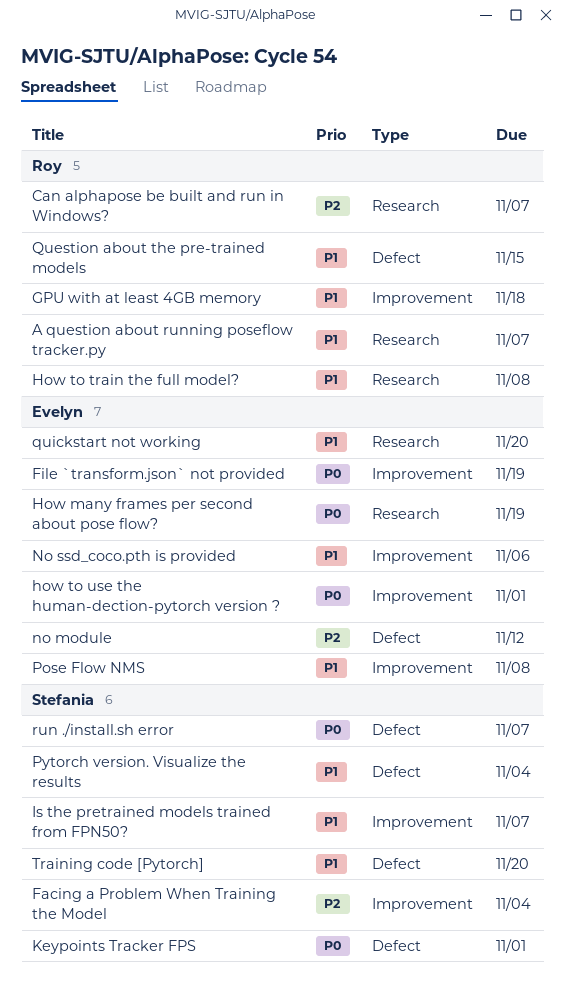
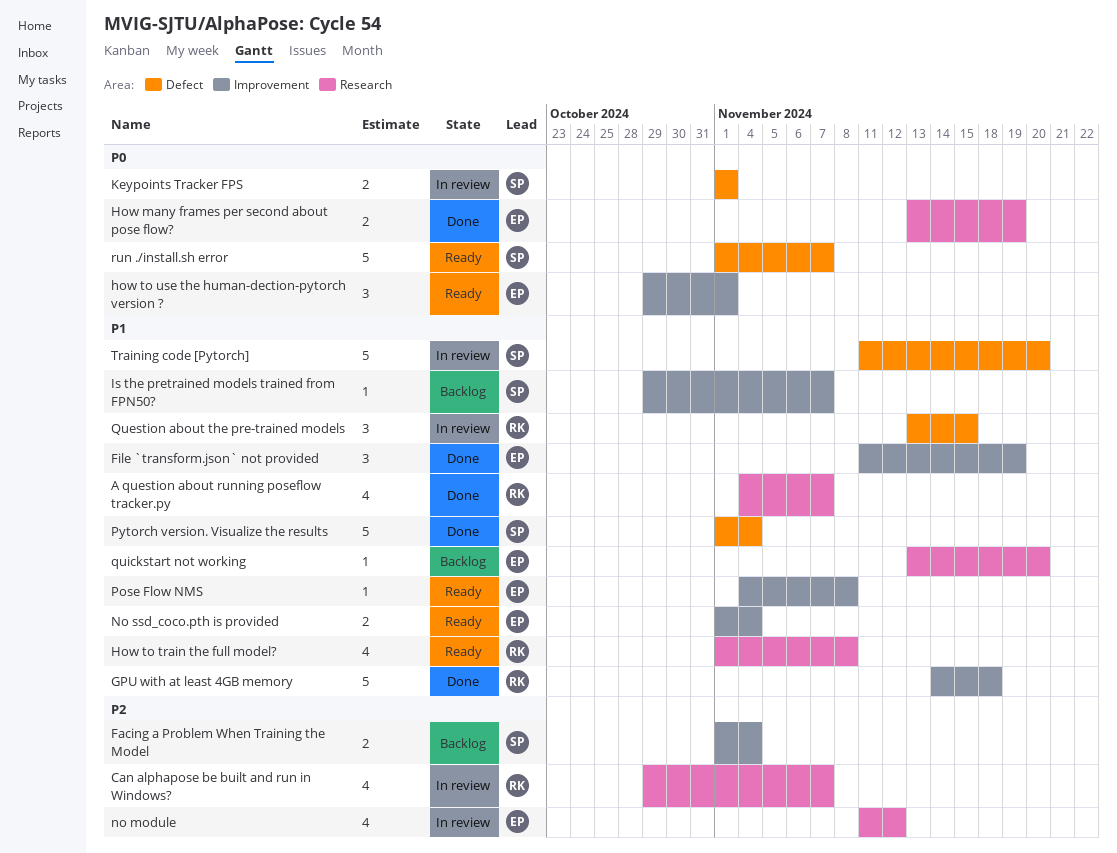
File `transform.json` not provided, priority: P0 -> P1
no module, label: Defect -> Research
No ssd_coco.pth is provided, due: Nov 6 -> Nov 4

